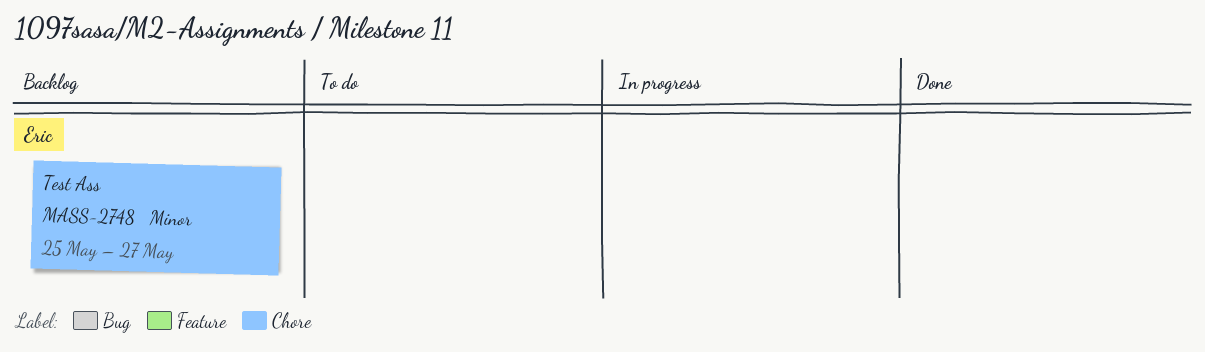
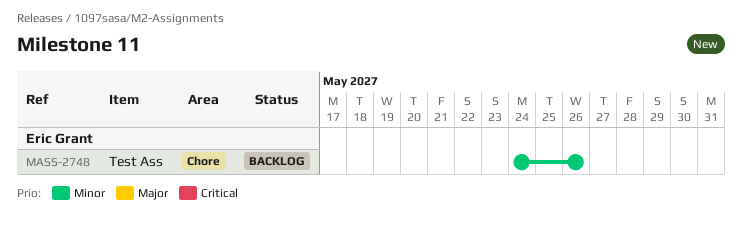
MASS-2748, start: May 25 -> May 24
MASS-2748, due: May 27 -> May 26

